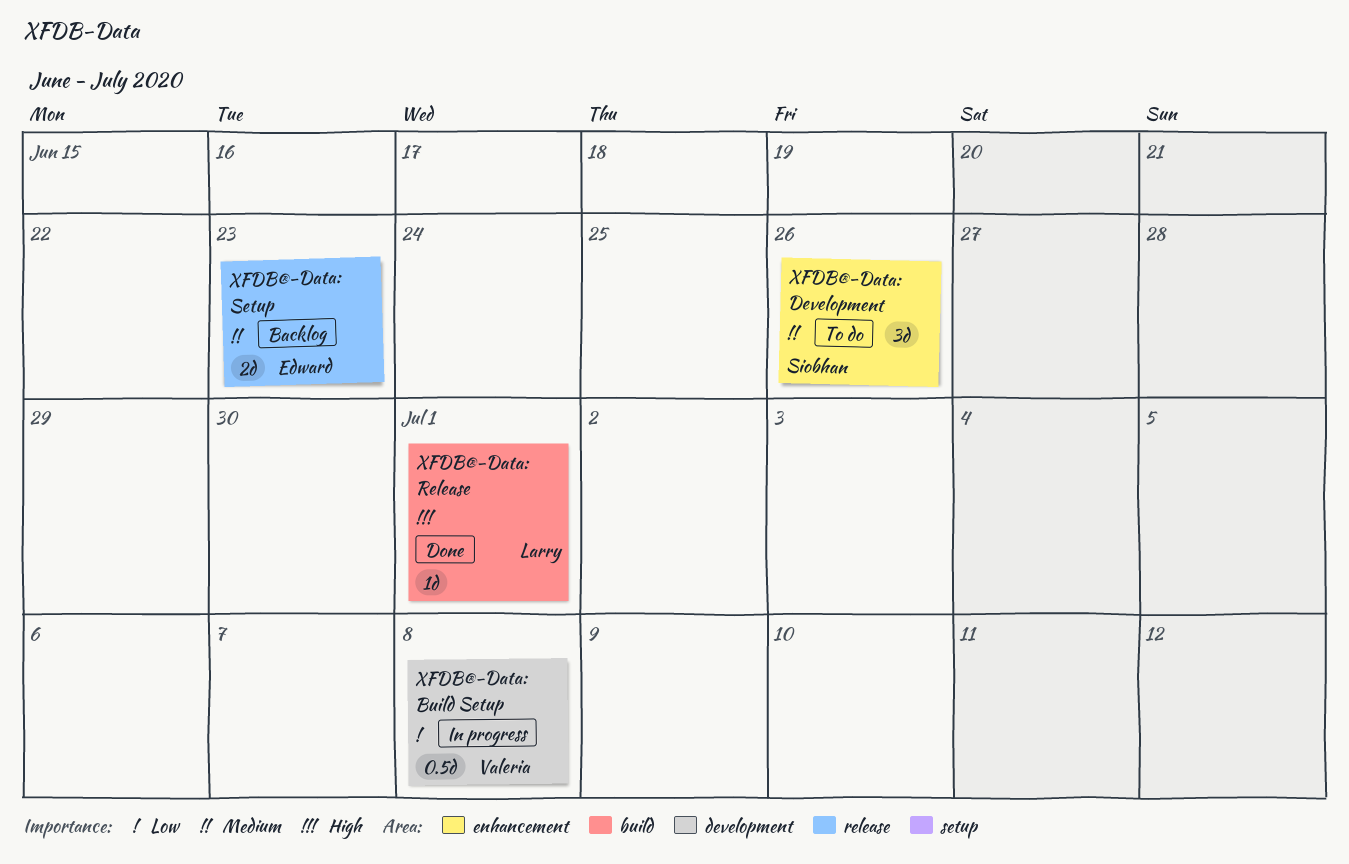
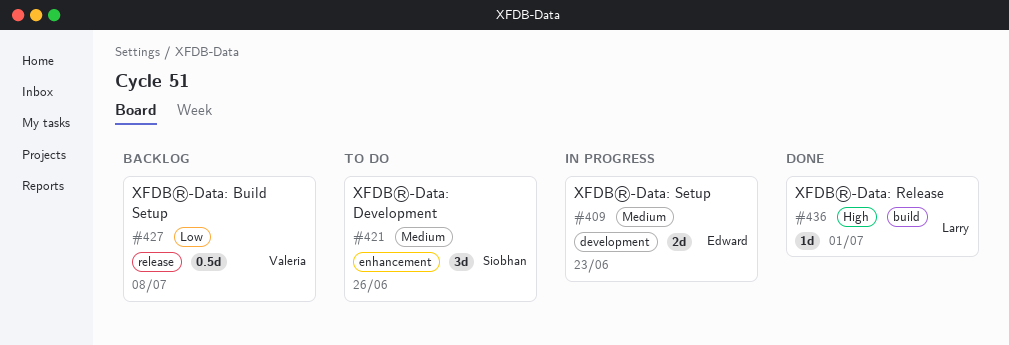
XFDB®-Data: Build Setup, status: In progress -> Backlog
XFDB®-Data: Build Setup, label: development -> release
XFDB®-Data: Setup, status: Backlog -> In progress
XFDB®-Data: Setup, label: release -> development

